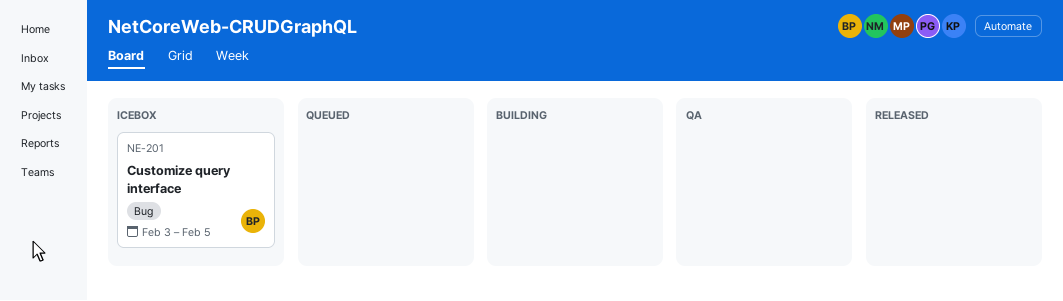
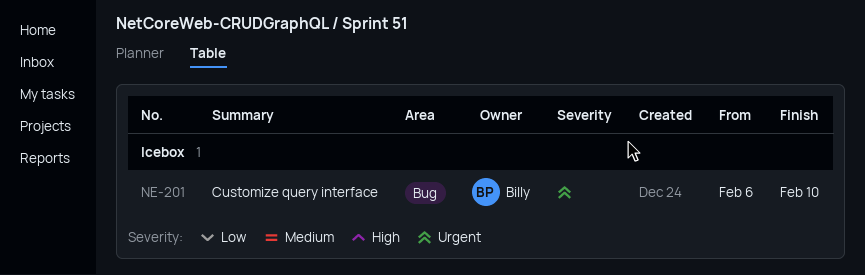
NE-201, start: Feb 3 -> Feb 6
NE-201, due: Feb 5 -> Feb 10

